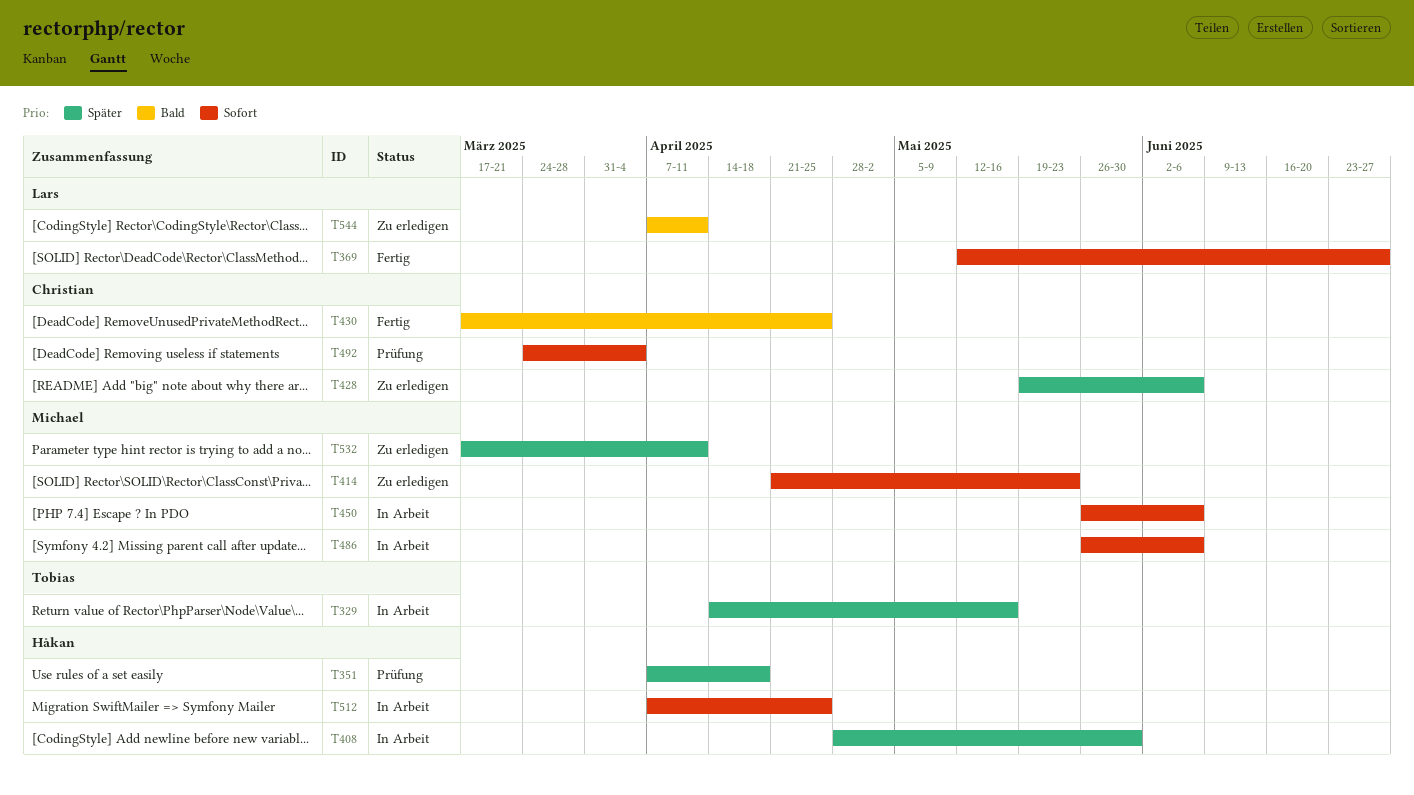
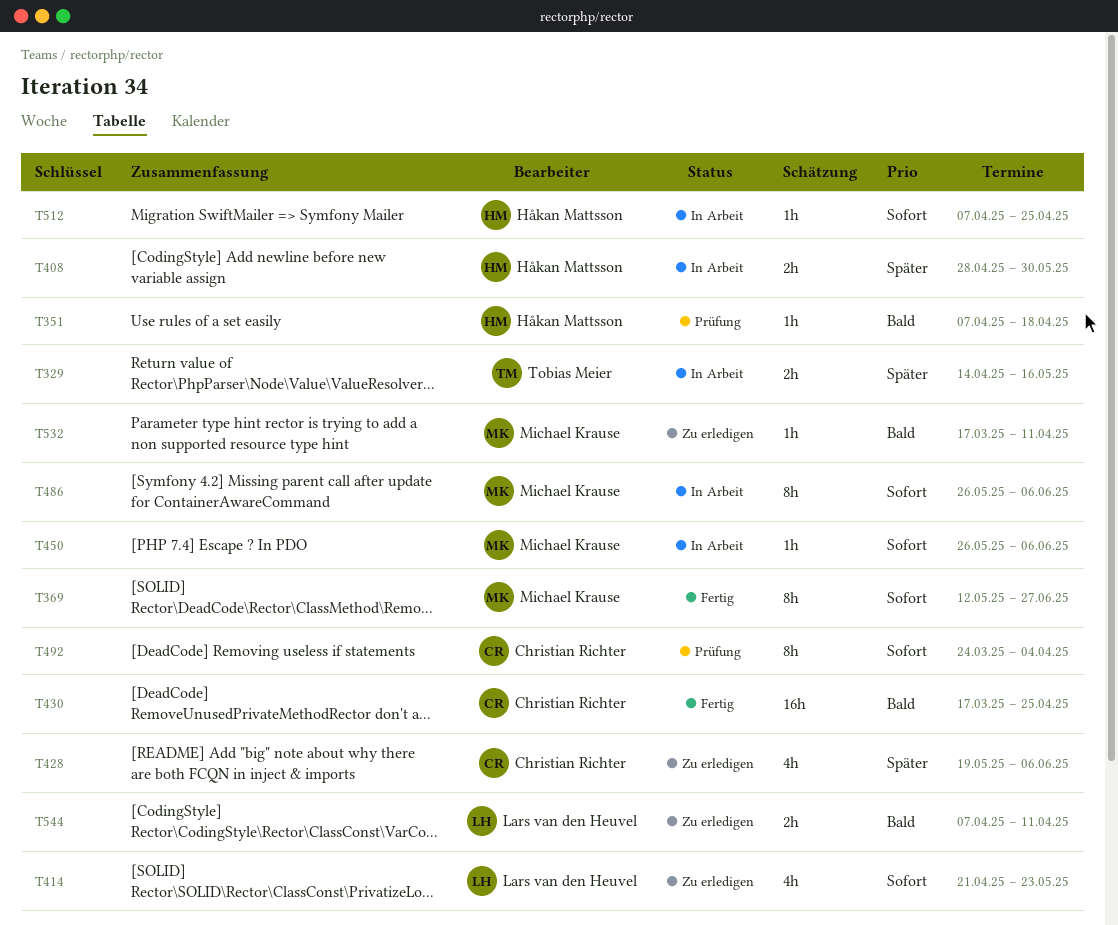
T351, priority: Später -> Bald
T369, owner: Lars van den Heuvel -> Michael Krause
T414, owner: Michael Krause -> Lars van den Heuvel
T532, priority: Später -> Bald

